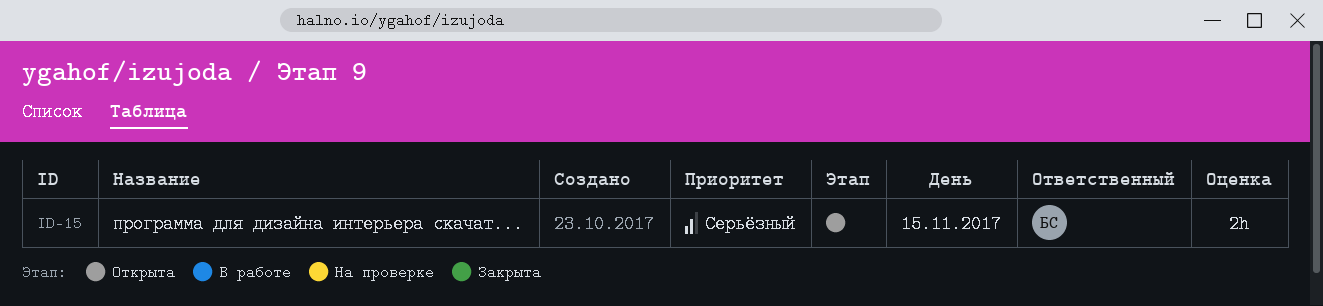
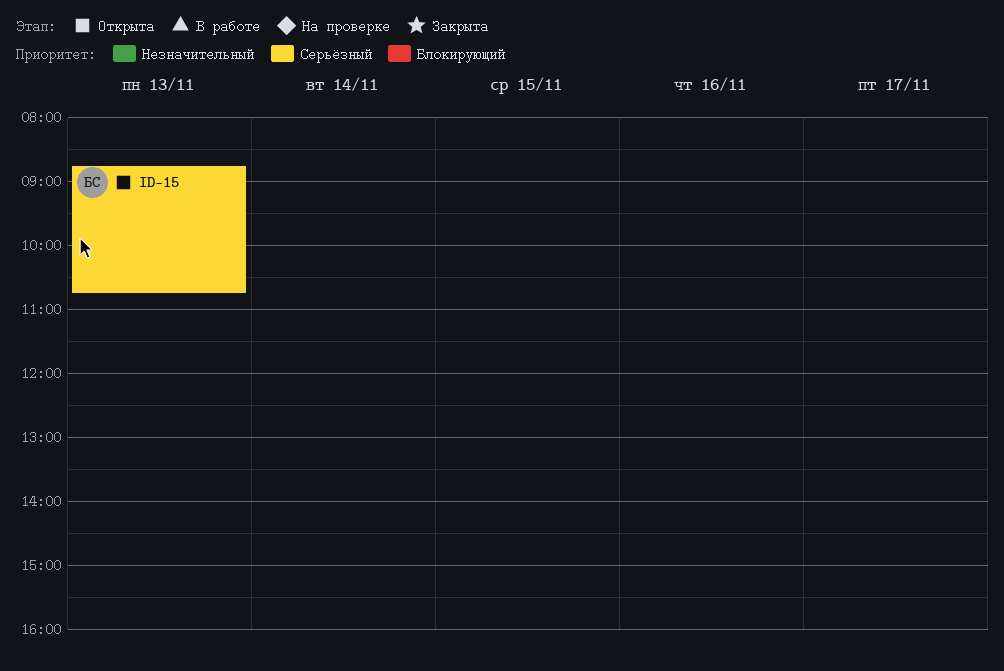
ID-15, day: Nov 15 -> Nov 13

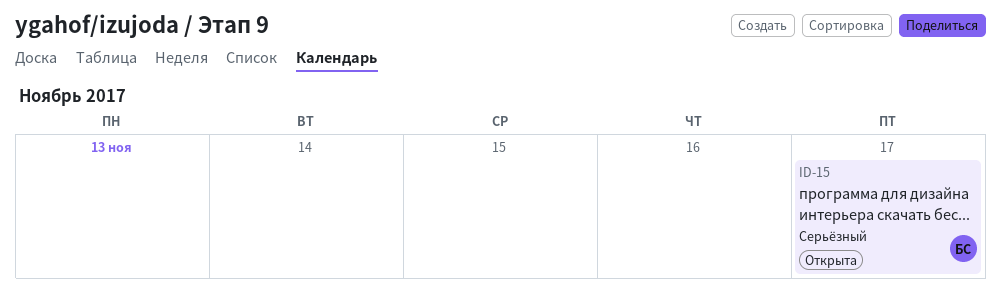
ID-15, day: Nov 13 -> Nov 17

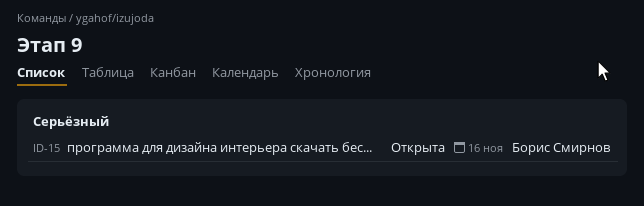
ID-15, day: Nov 17 -> Nov 16

